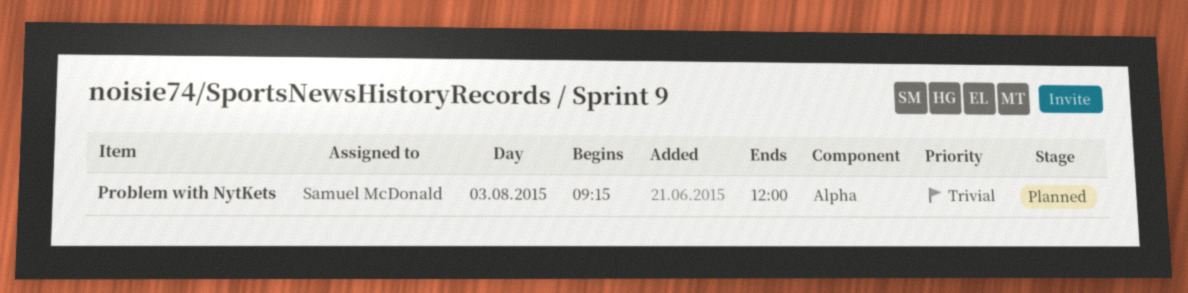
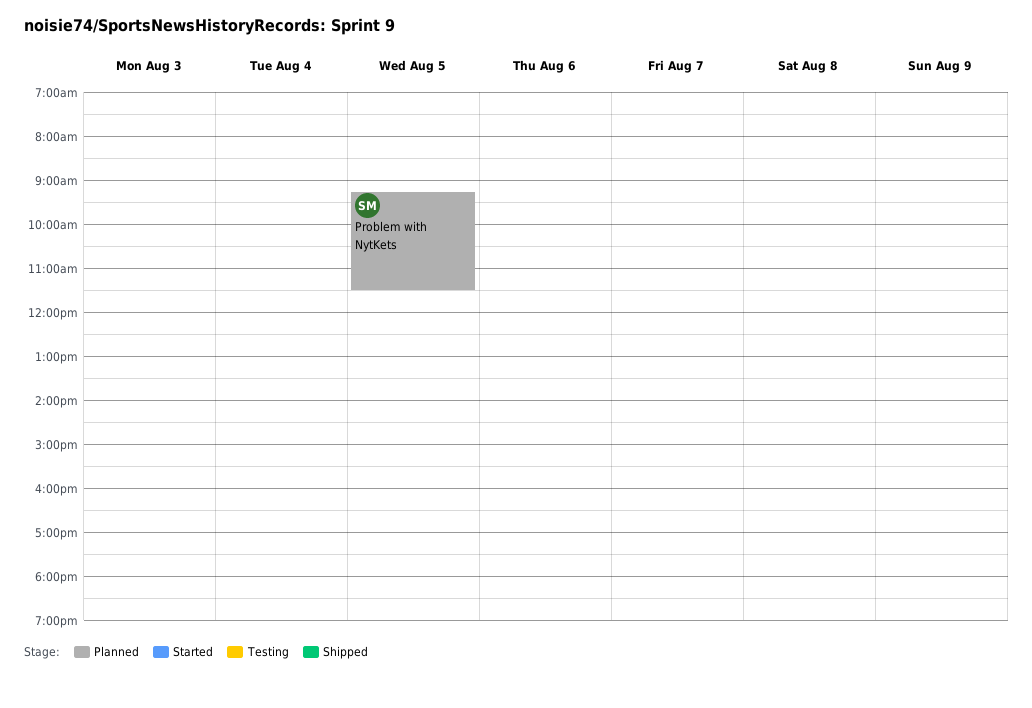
Problem with NytKets, day: Aug 3 -> Aug 5
Problem with NytKets, ends: 12:00 -> 11:30

